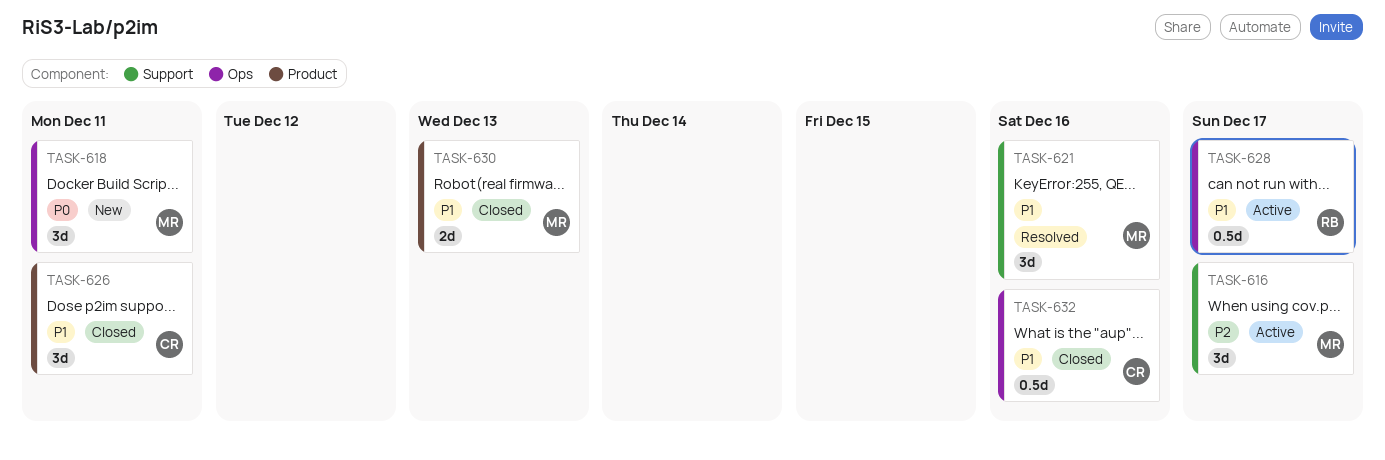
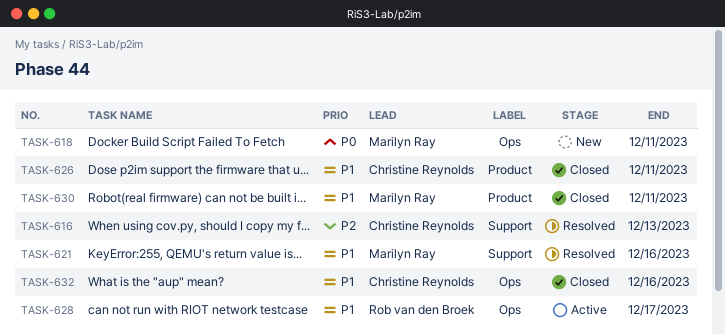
TASK-616, status: Active -> Resolved
TASK-616, owner: Marilyn Ray -> Christine Reynolds
TASK-616, due: Dec 17 -> Dec 13
TASK-630, due: Dec 13 -> Dec 11

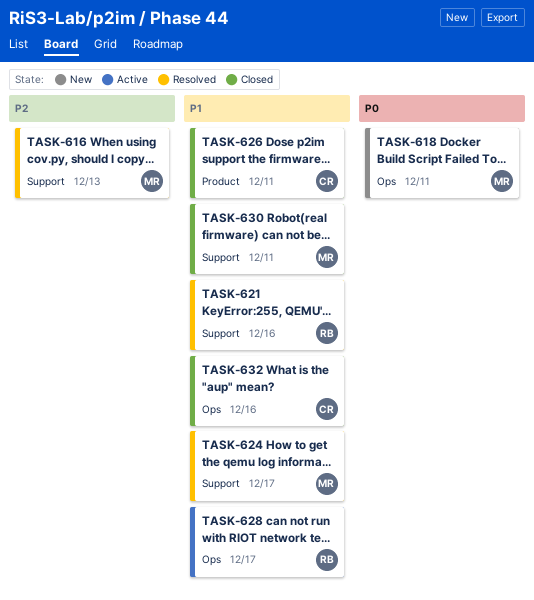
TASK-616, owner: Christine Reynolds -> Marilyn Ray
TASK-621, owner: Marilyn Ray -> Rob van den Broek
TASK-624: none -> present
TASK-630, label: Product -> Support

